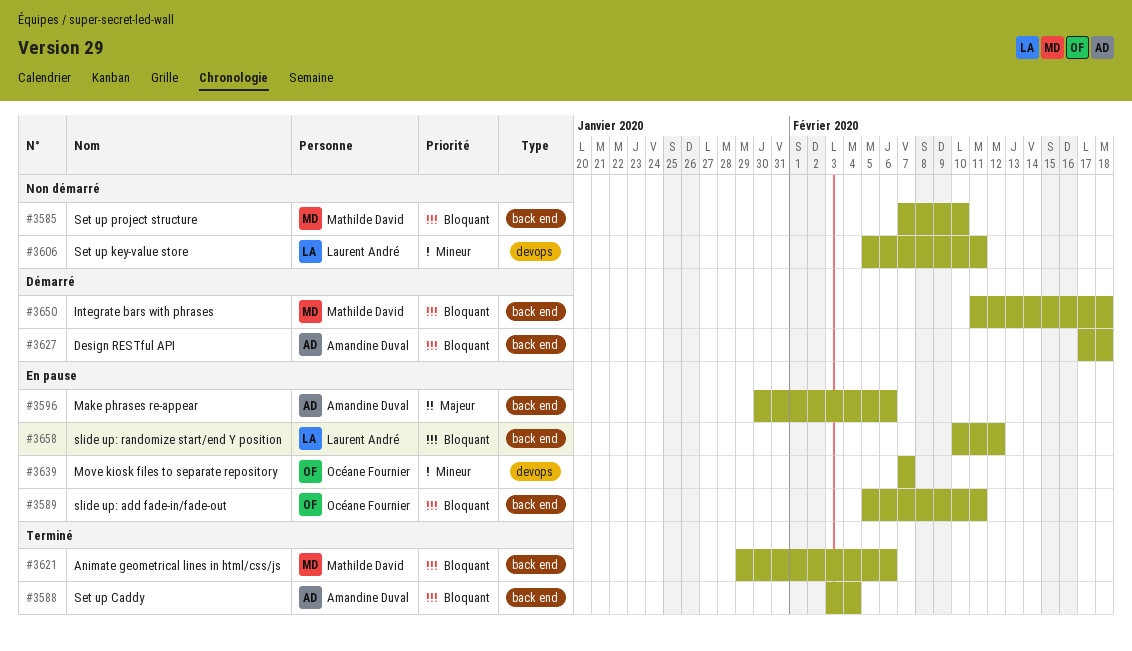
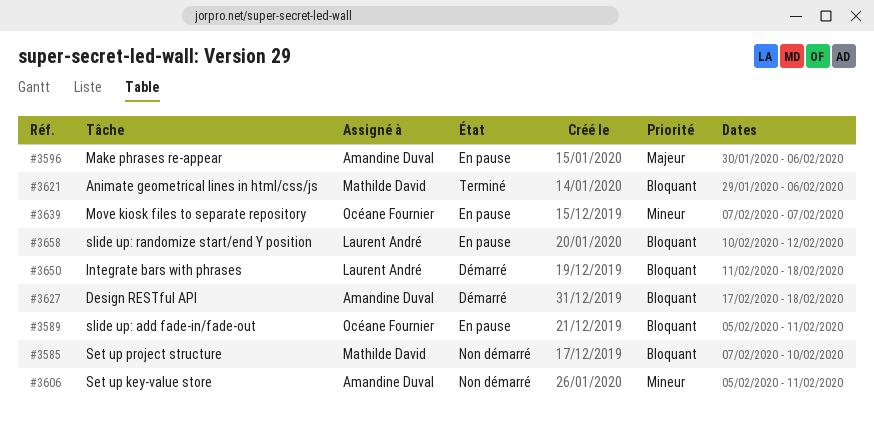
#3588: present -> none
#3606, owner: Laurent André -> Amandine Duval
#3650, owner: Mathilde David -> Laurent André

